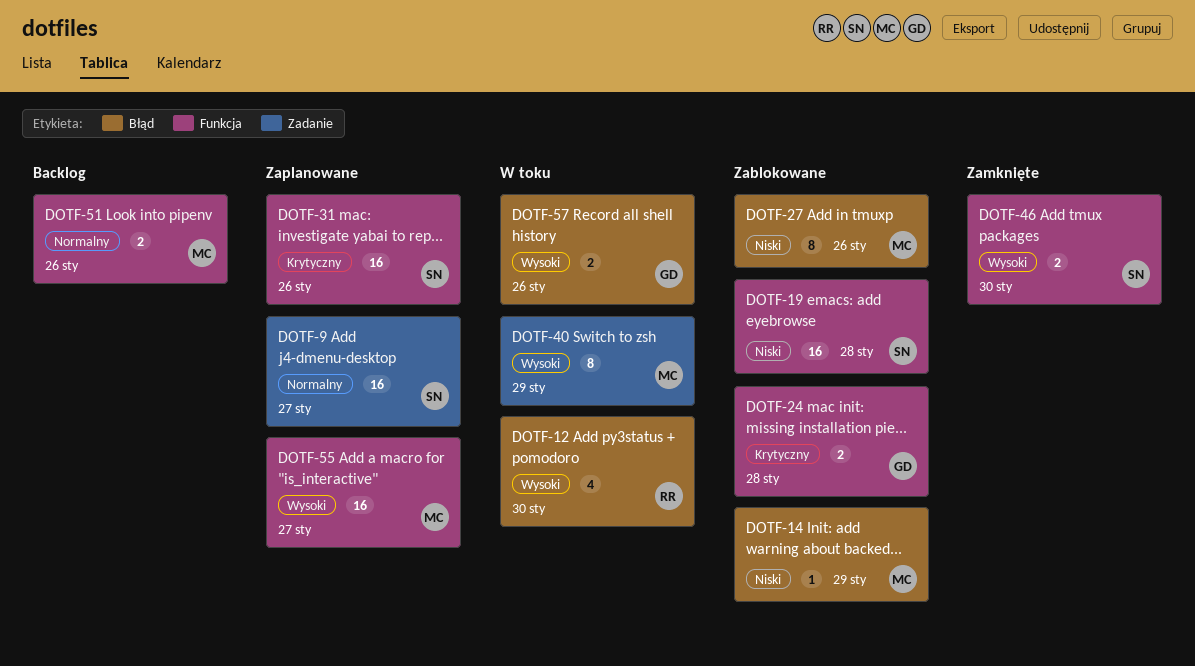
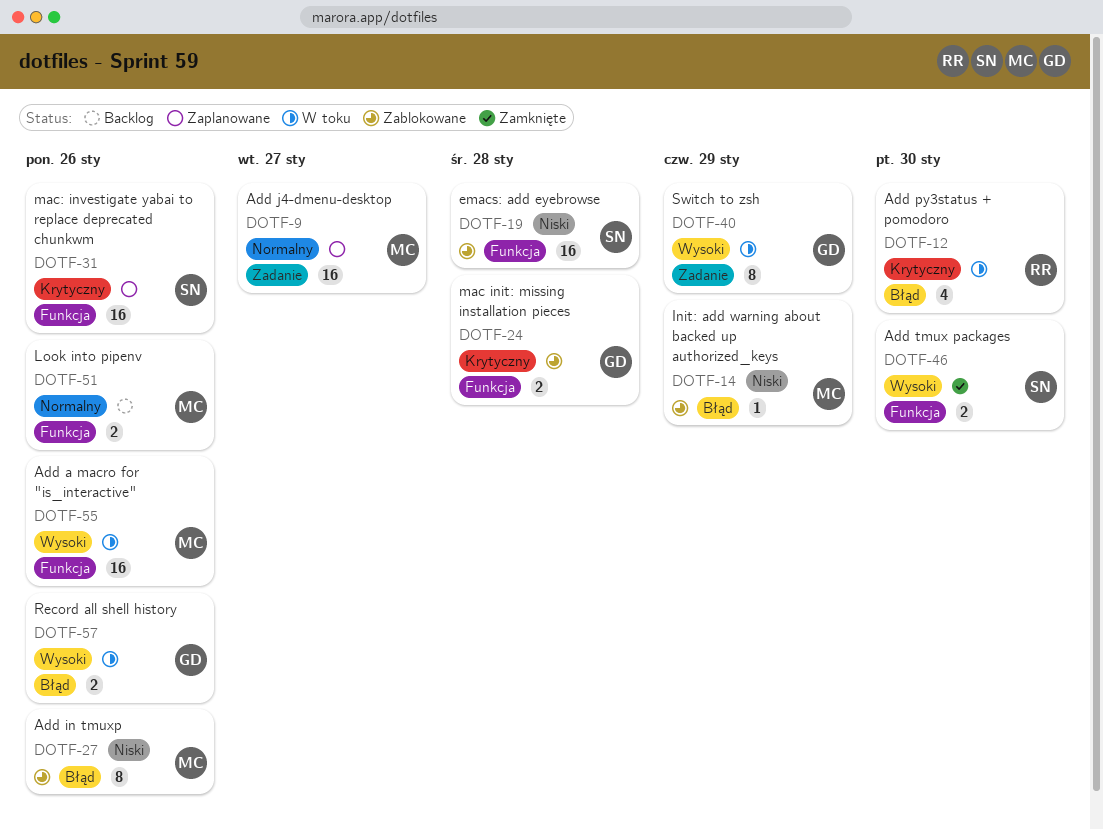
DOTF-9, owner: SN -> MC
DOTF-12, priority: Wysoki -> Krytyczny
DOTF-40, owner: MC -> GD
DOTF-55, status: Zaplanowane -> W toku
DOTF-55, due: Jan 27 -> Jan 26

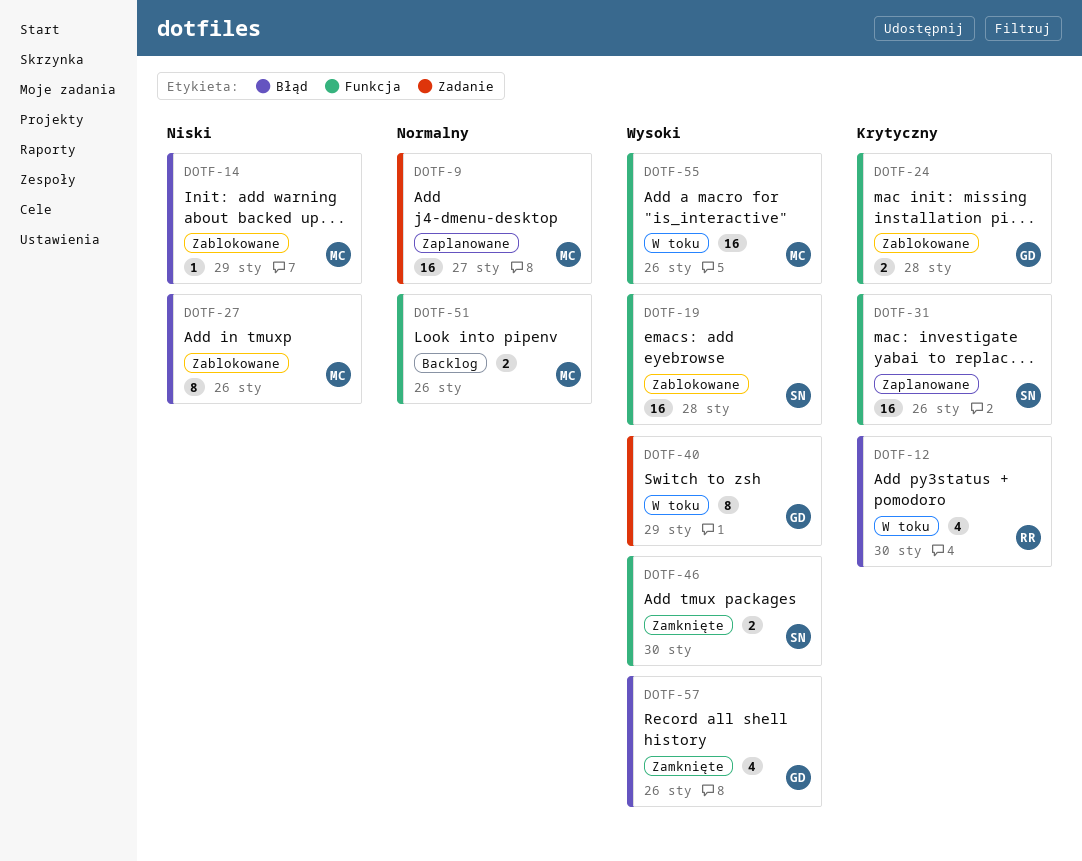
DOTF-19, priority: Niski -> Wysoki
DOTF-57, status: W toku -> Zamknięte
DOTF-57, estimate: 2 -> 4

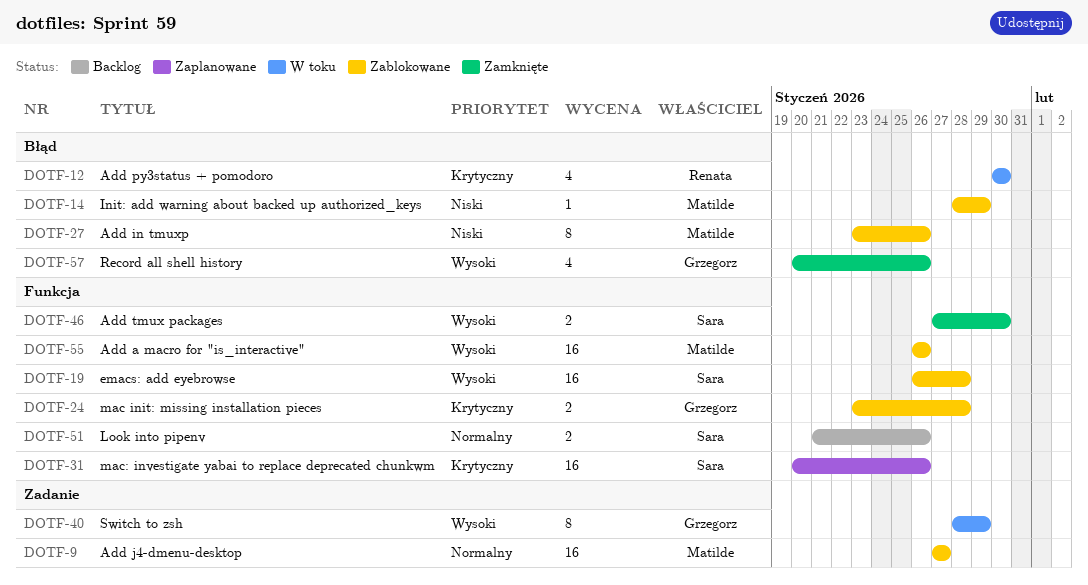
DOTF-9, status: Zaplanowane -> Zablokowane
DOTF-51, owner: Matilde -> Sara
DOTF-55, status: W toku -> Zablokowane

